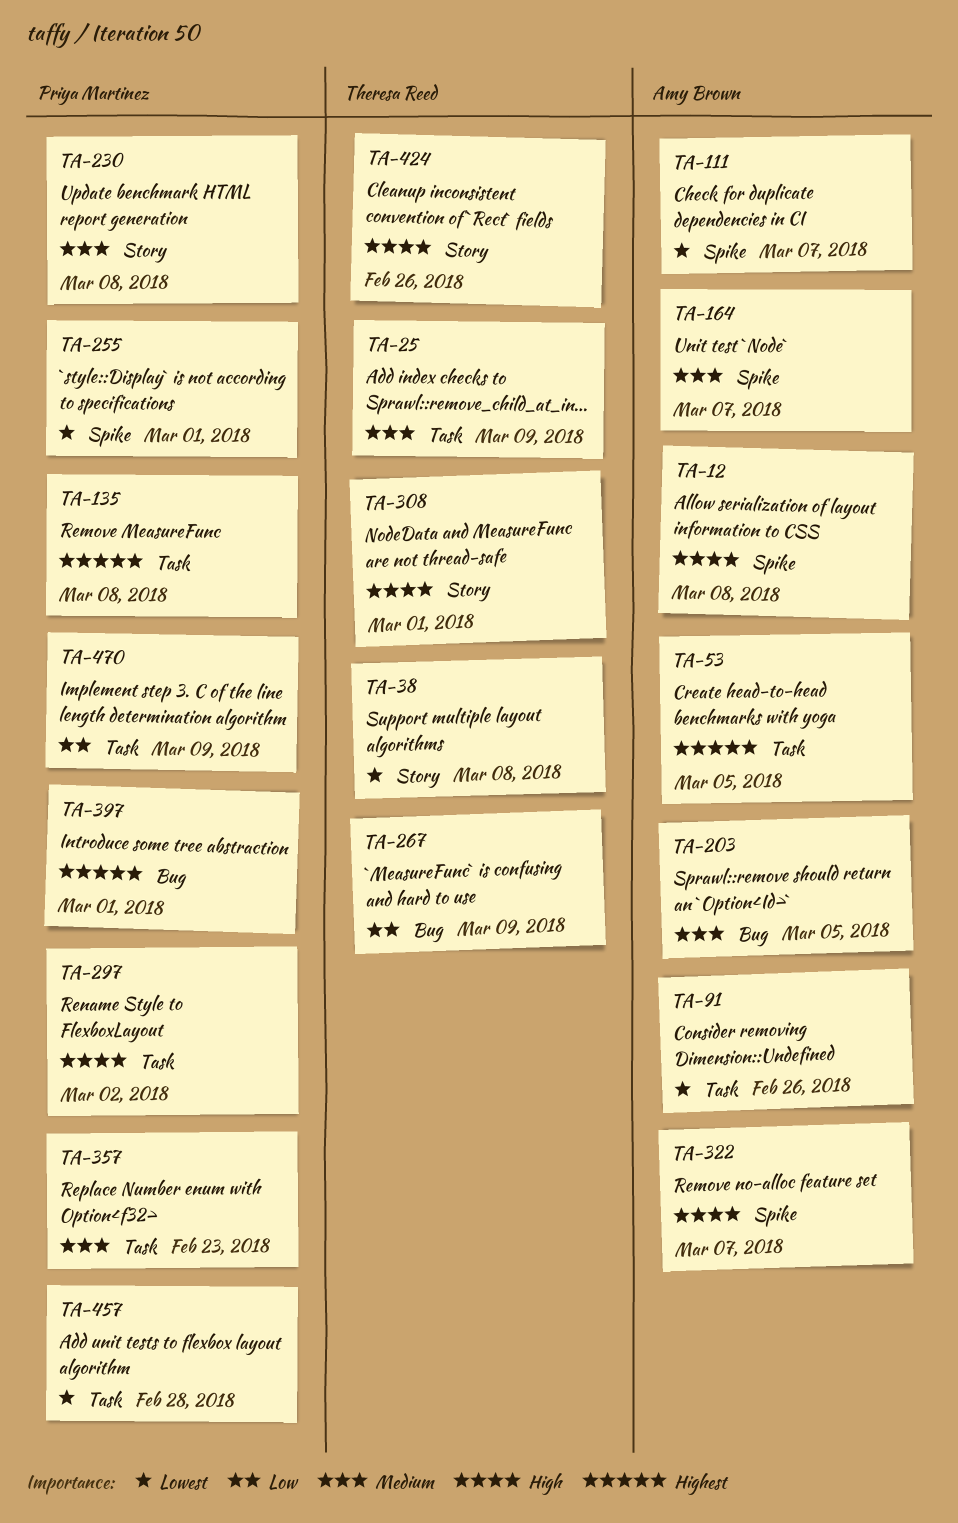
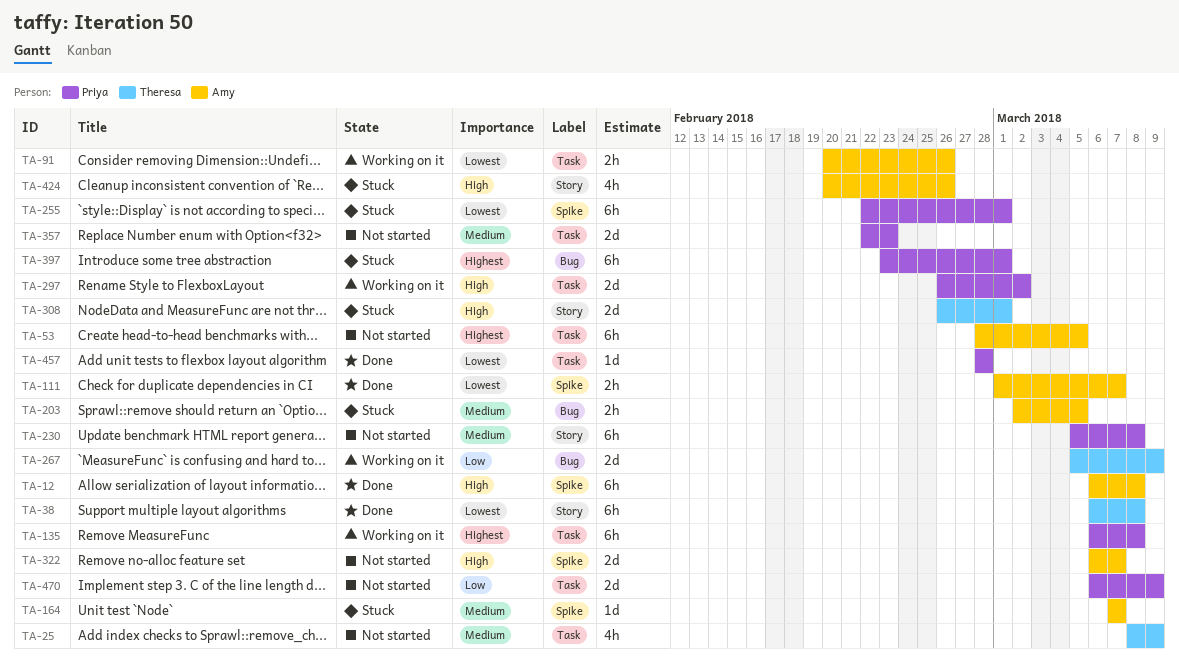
TA-424, owner: Theresa Reed -> Amy Brown

